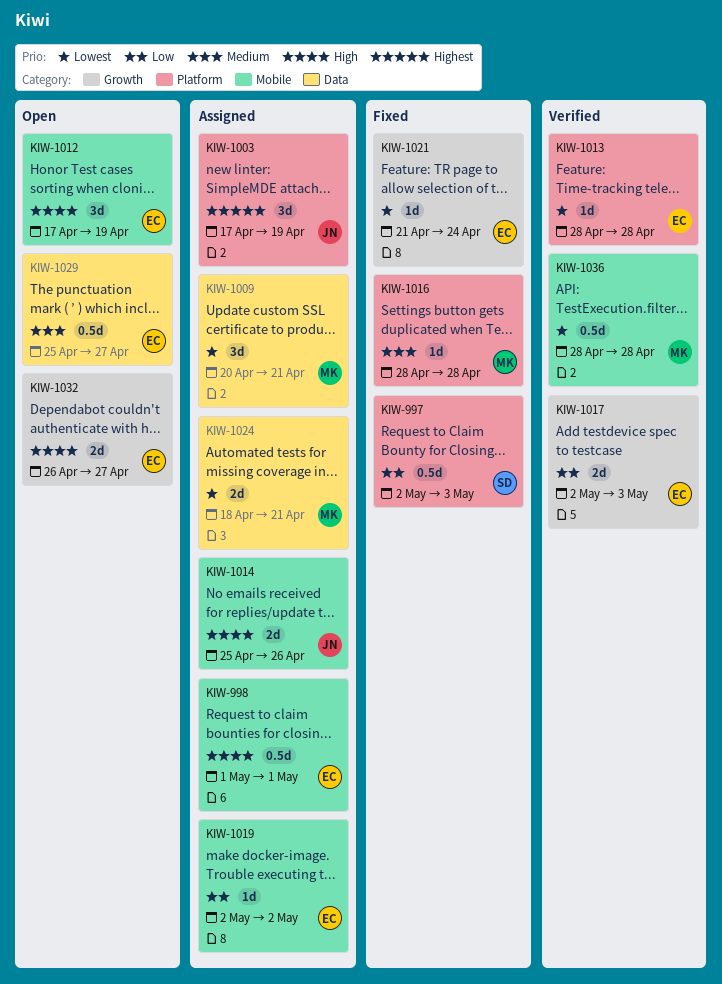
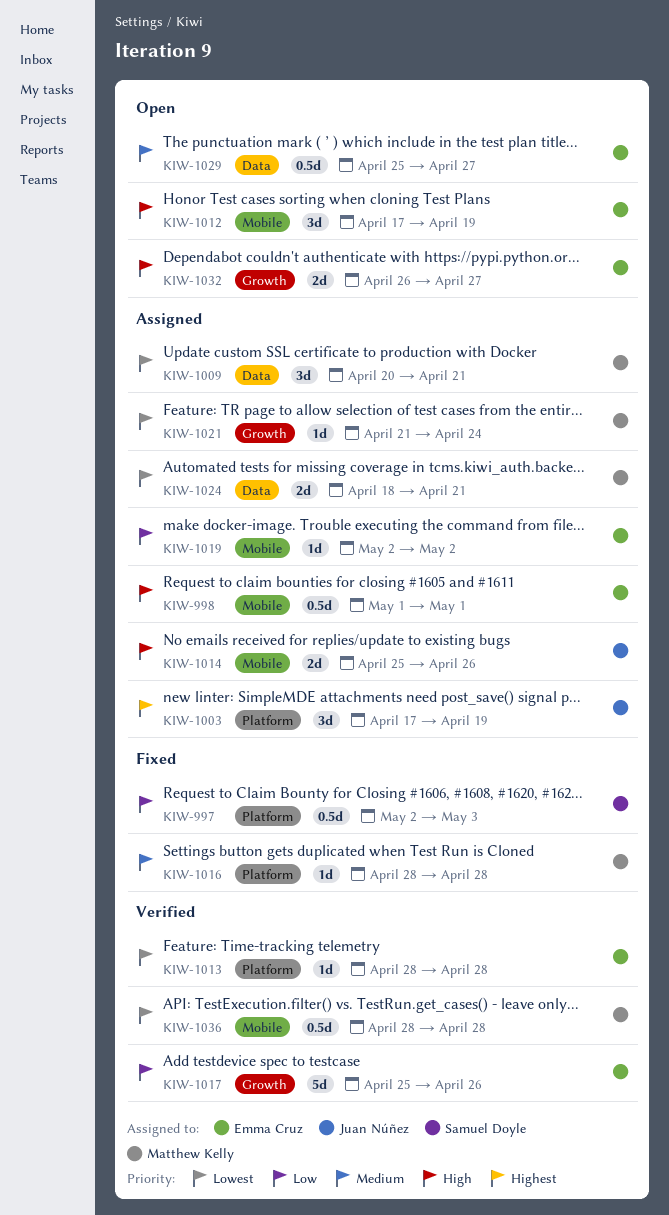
KIW-1017, estimate: 2d -> 5d
KIW-1017, start: May 2 -> Apr 25
KIW-1017, due: May 3 -> Apr 26
KIW-1021, status: Fixed -> Assigned
KIW-1021, owner: Emma Cruz -> Matthew Kelly

